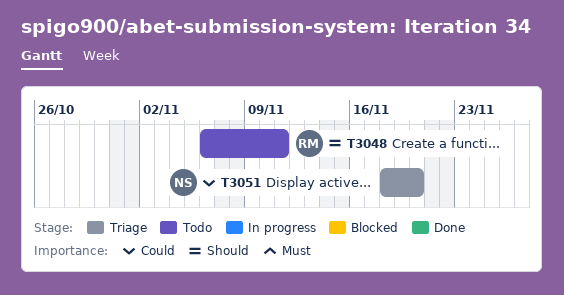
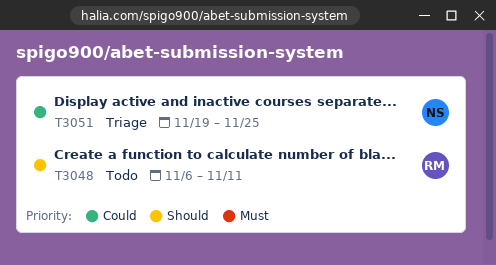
T3051, start: Nov 18 -> Nov 19
T3051, due: Nov 20 -> Nov 25

